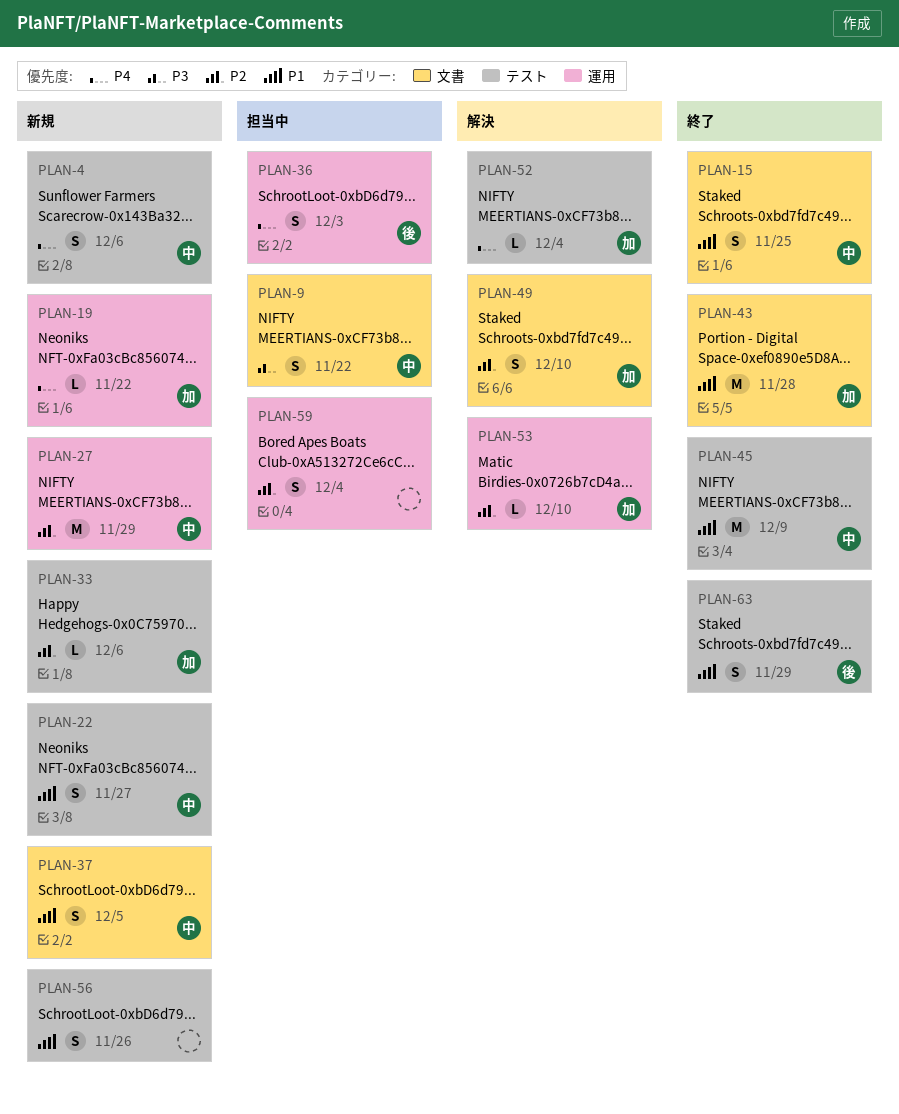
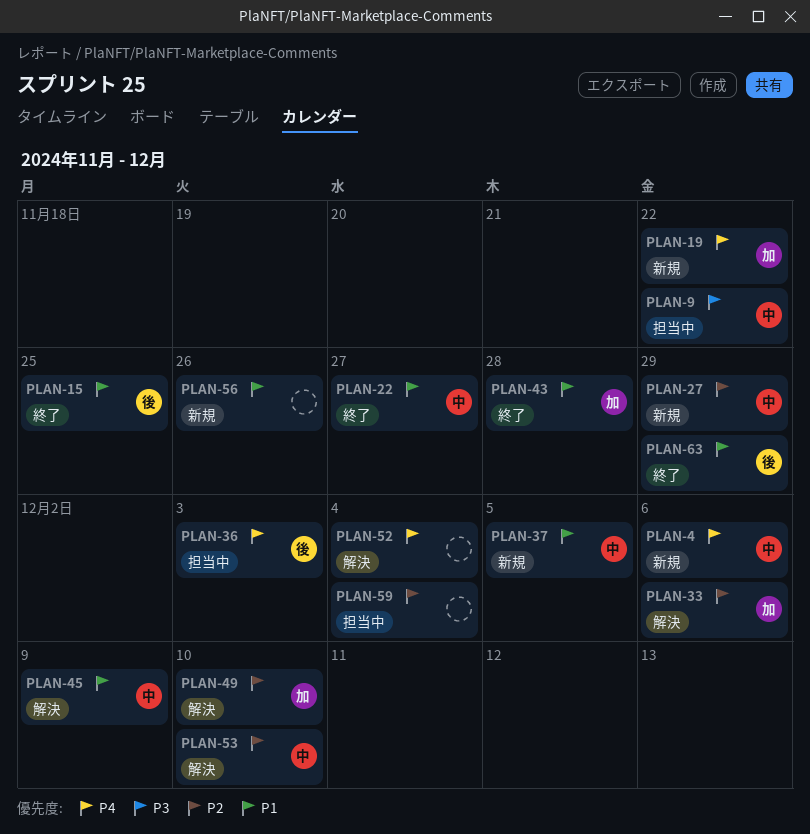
PLAN-15, owner: 中 -> 後
PLAN-22, status: 新規 -> 終了
PLAN-33, status: 新規 -> 解決
PLAN-45, status: 終了 -> 解決
PLAN-52, owner: 加 -> none
PLAN-53, owner: 加 -> 中

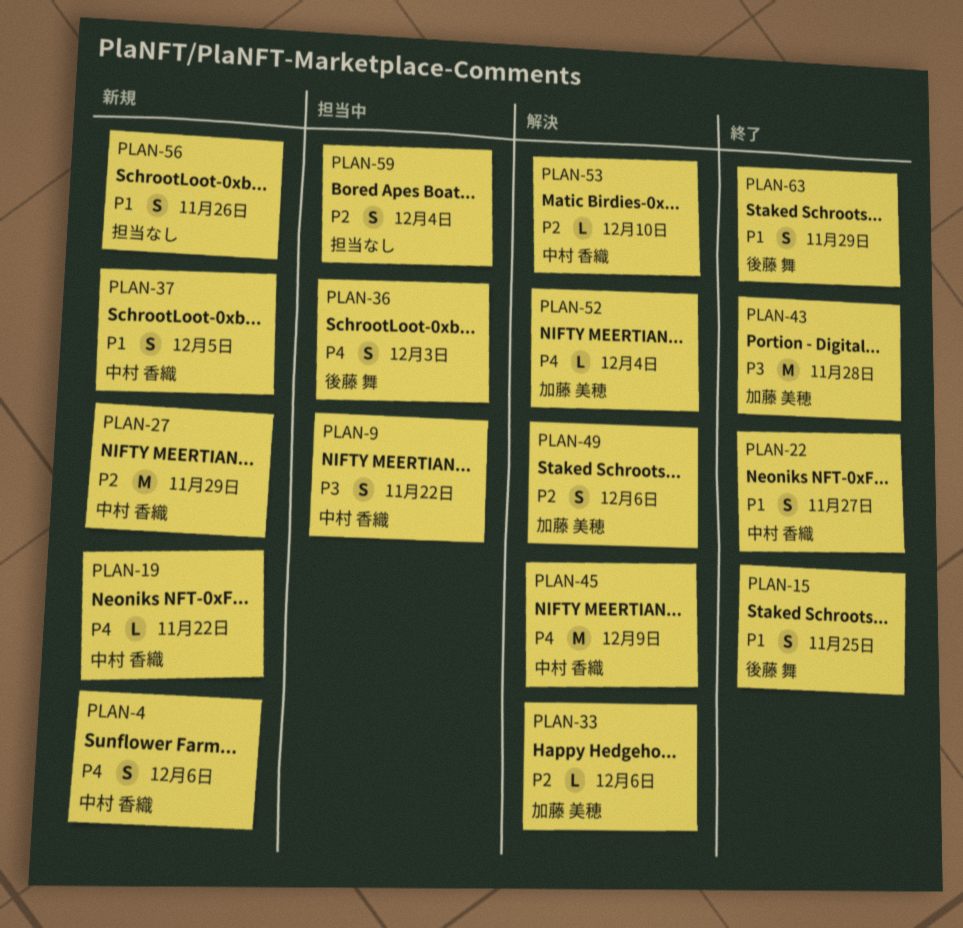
PLAN-19, owner: 加藤 美穂 -> 中村 香織
PLAN-43, priority: P1 -> P3
PLAN-45, priority: P1 -> P4
PLAN-49, due: Dec 10 -> Dec 6
PLAN-52, owner: none -> 加藤 美穂

